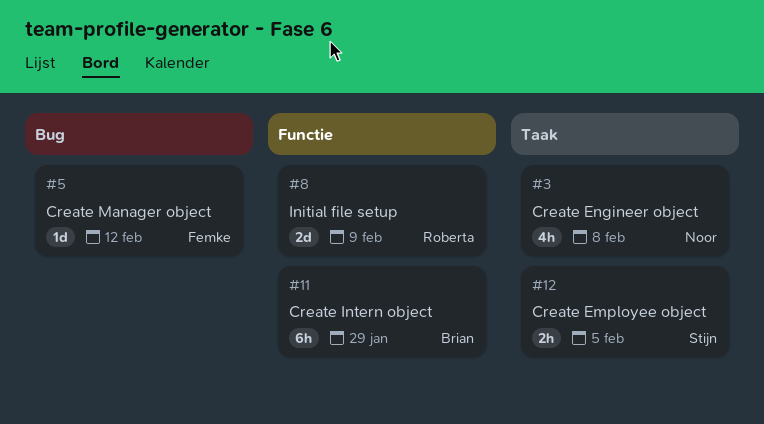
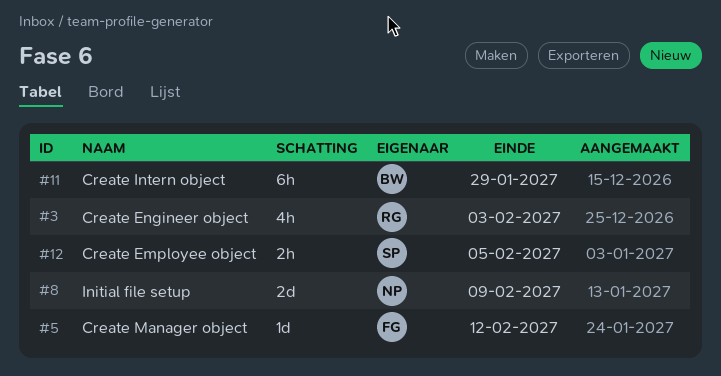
#3, owner: Noor -> Roberta
#3, due: Feb 8 -> Feb 3
#8, owner: Roberta -> Noor

